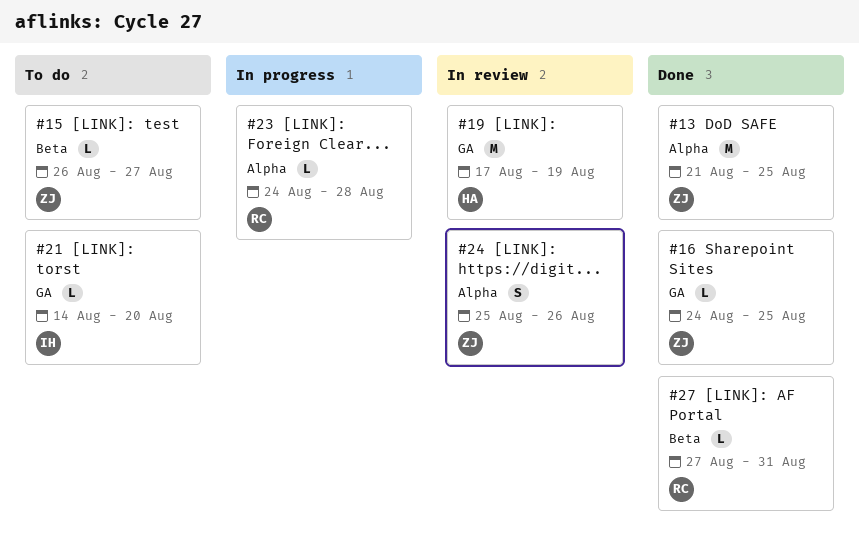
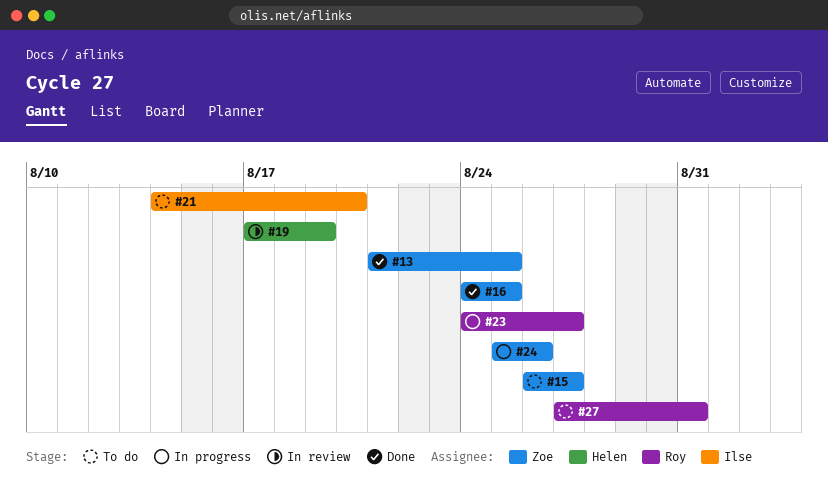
#23, due: Aug 28 -> Aug 27
#24, status: In review -> In progress
#27, status: Done -> To do

